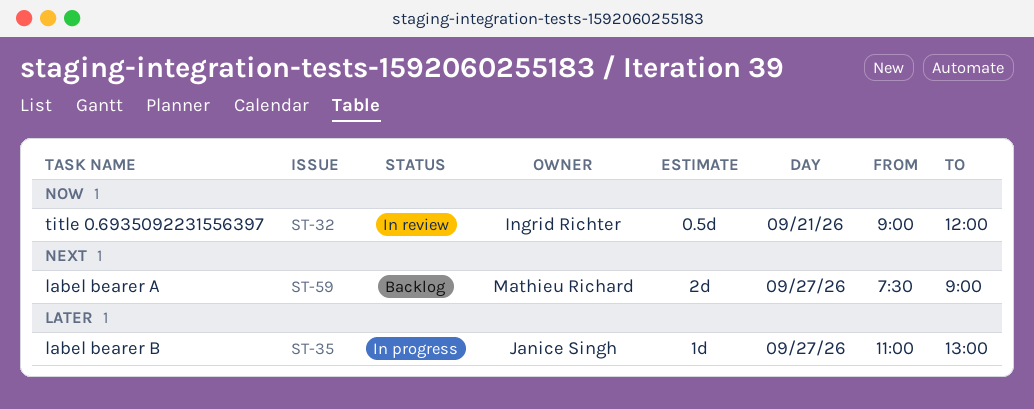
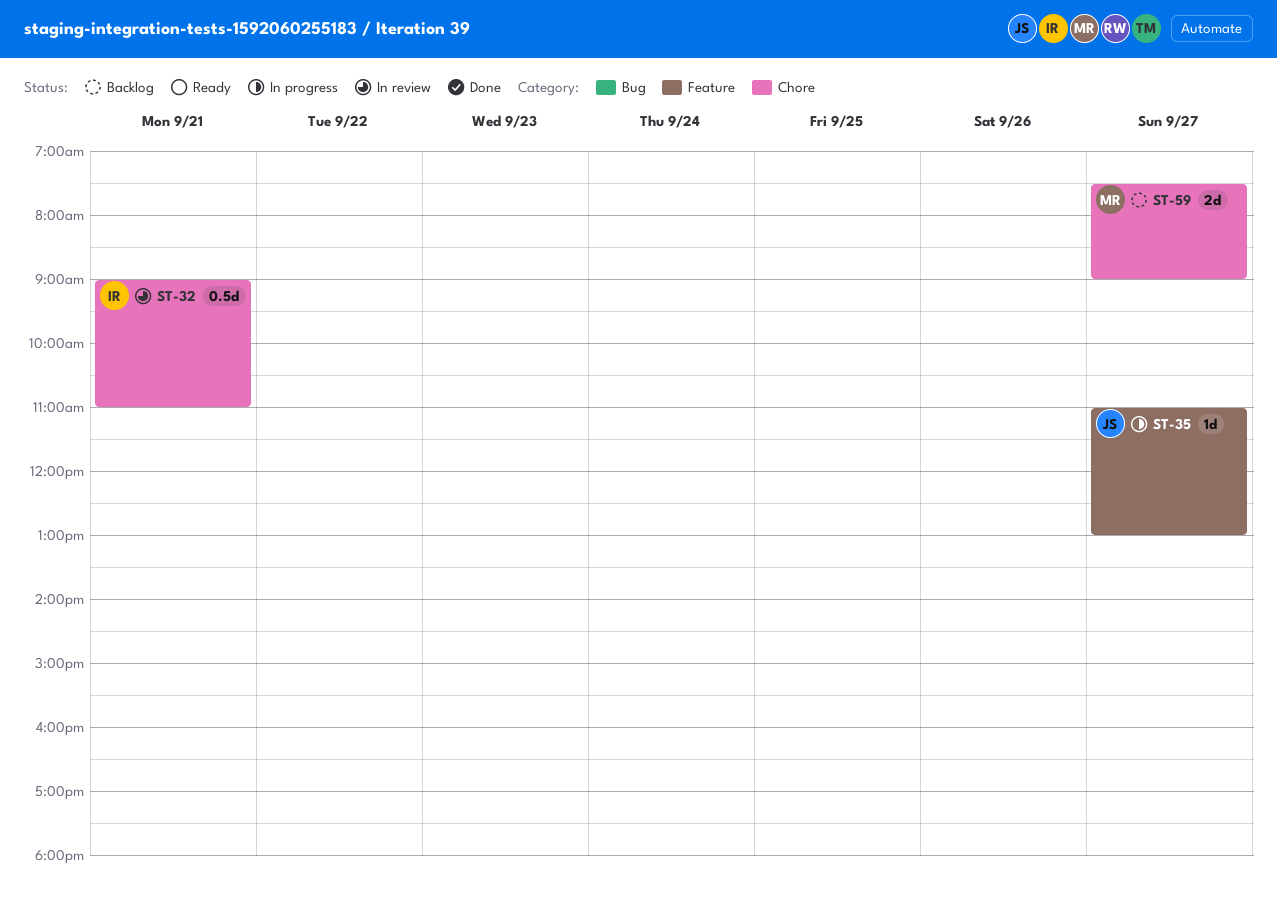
ST-32, ends: 12:00 -> 11:00

